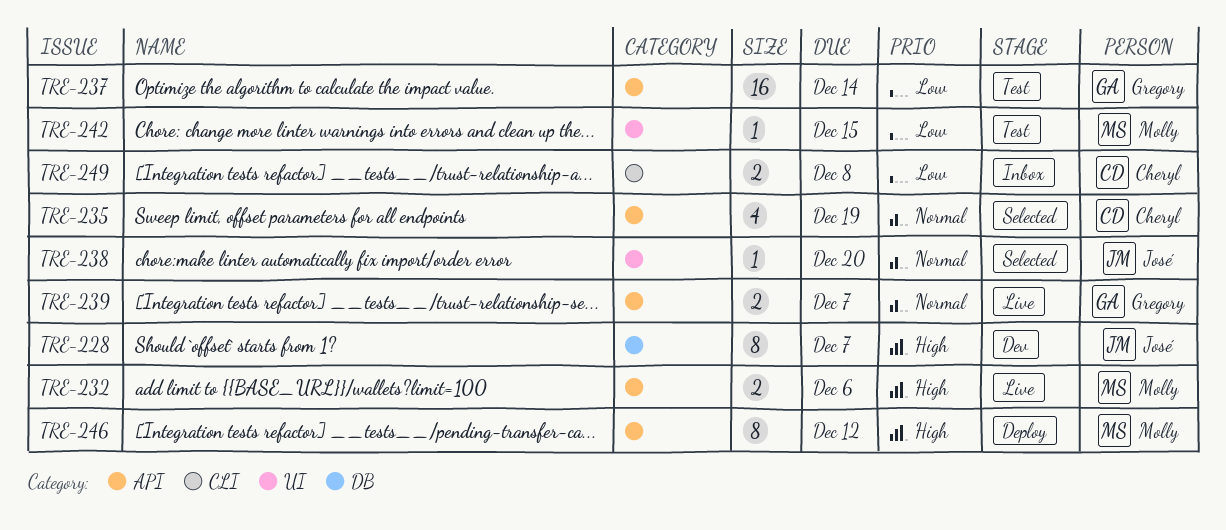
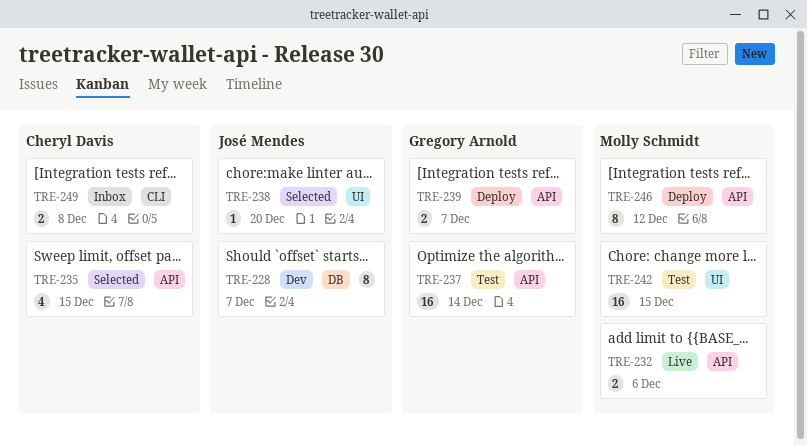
TRE-235, due: Dec 19 -> Dec 15
TRE-239, status: Live -> Deploy
TRE-242, estimate: 1 -> 16

